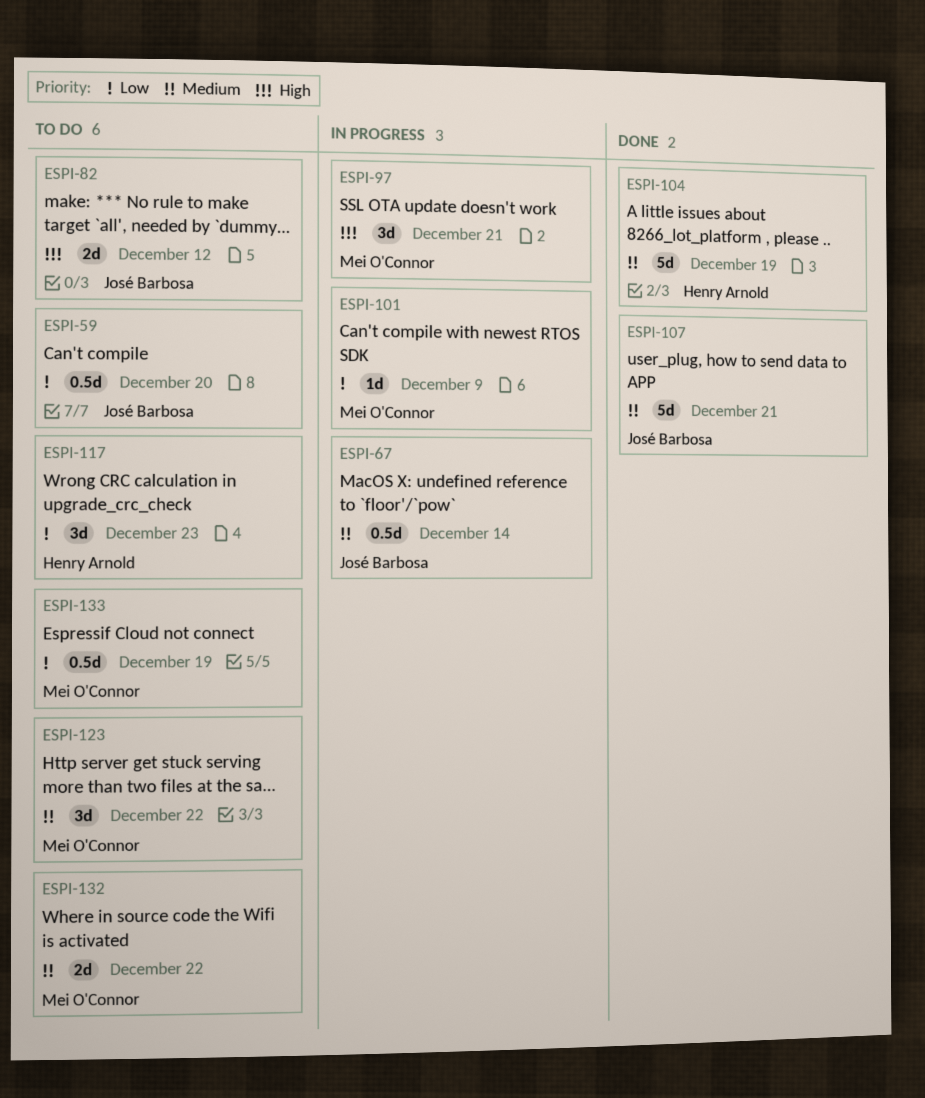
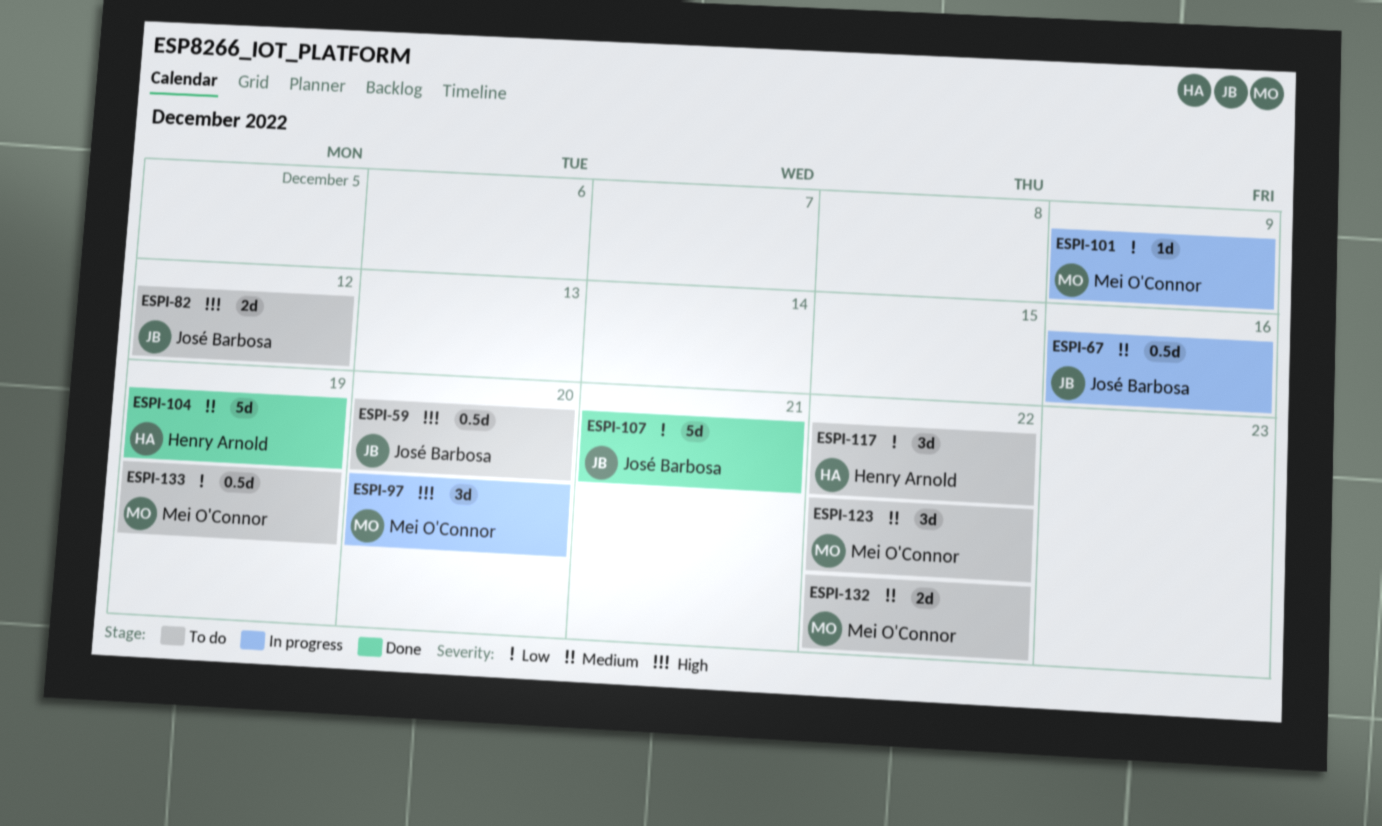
ESPI-59, priority: Low -> High
ESPI-67, due: Dec 14 -> Dec 16
ESPI-97, due: Dec 21 -> Dec 20
ESPI-107, priority: Medium -> Low
ESPI-117, due: Dec 23 -> Dec 22

